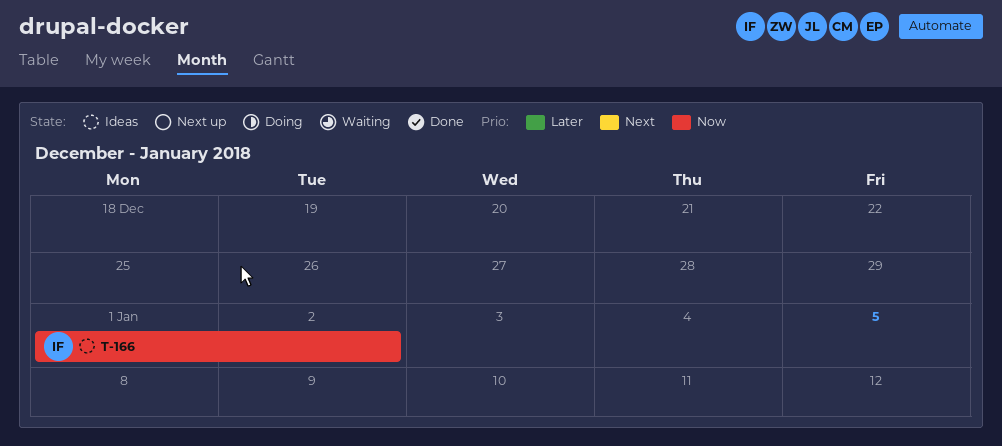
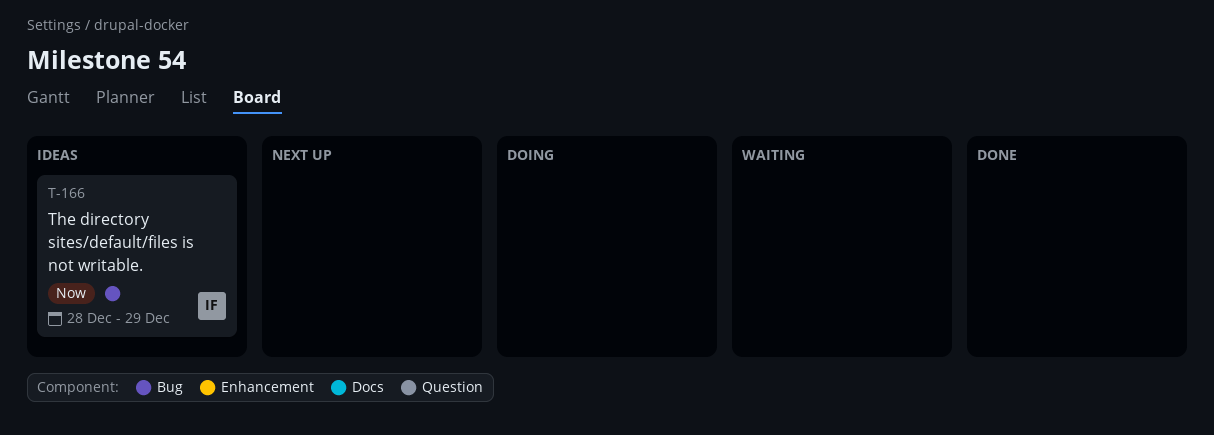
T-166, start: Jan 1 -> Dec 28
T-166, due: Jan 2 -> Dec 29

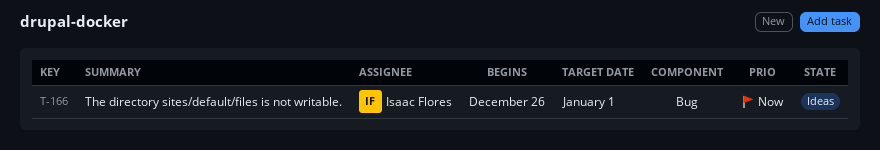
T-166, start: Dec 28 -> Dec 26
T-166, due: Dec 29 -> Jan 1

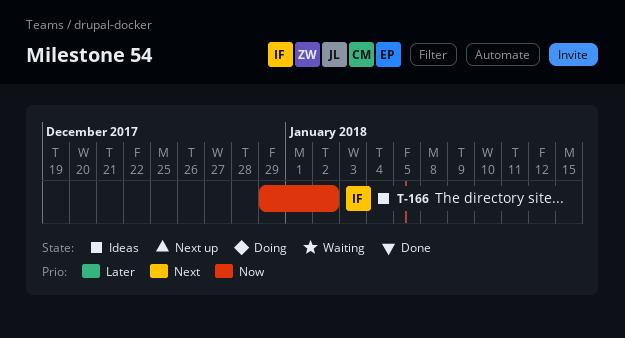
T-166, start: Dec 26 -> Dec 29
T-166, due: Jan 1 -> Jan 2

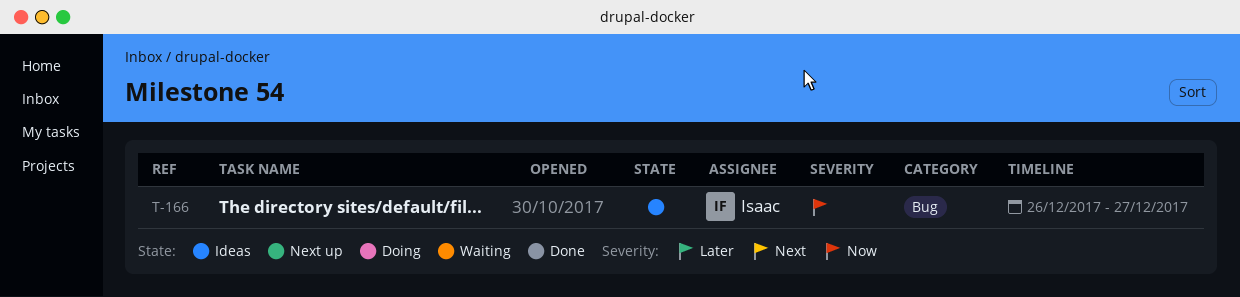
T-166, start: Dec 29 -> Dec 26
T-166, due: Jan 2 -> Dec 27

